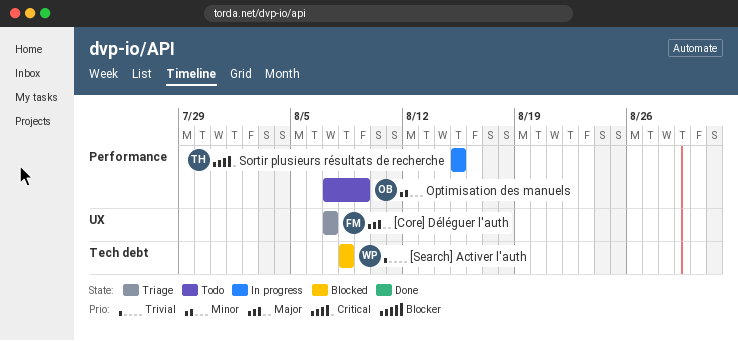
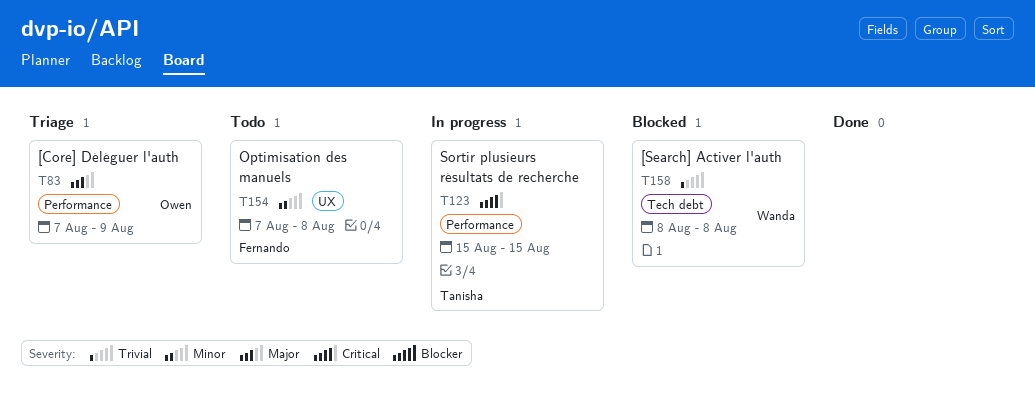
[Core] Déléguer l'auth, owner: Fernando -> Owen
[Core] Déléguer l'auth, label: UX -> Performance
[Core] Déléguer l'auth, due: Aug 7 -> Aug 9
Optimisation des manuels, owner: Owen -> Fernando
Optimisation des manuels, label: Performance -> UX
Optimisation des manuels, due: Aug 9 -> Aug 8

